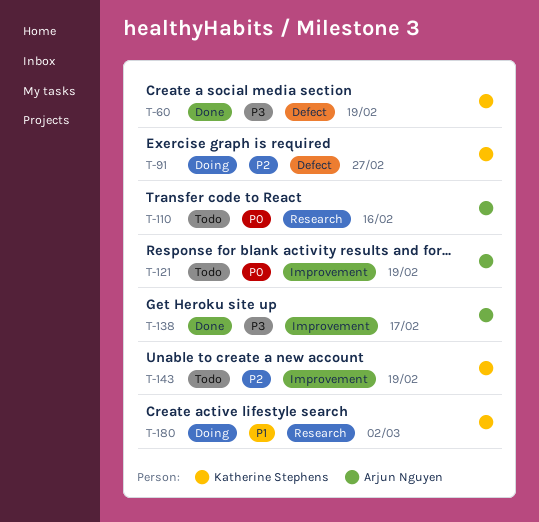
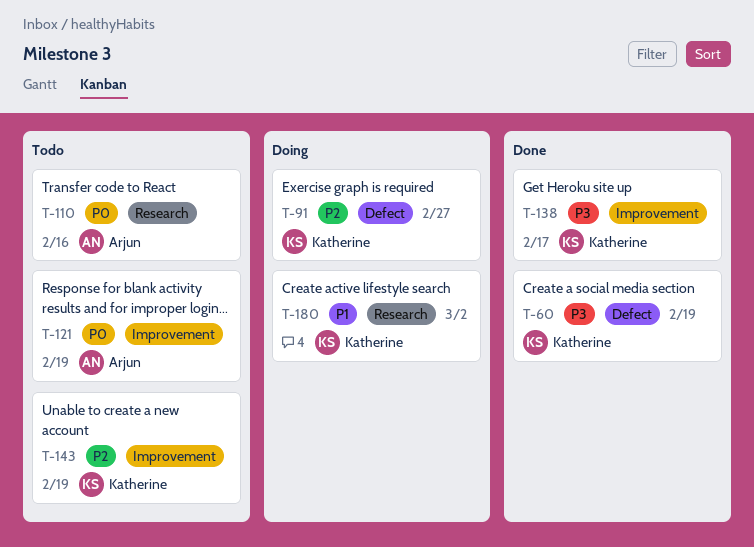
T-138, owner: Arjun Nguyen -> Katherine Stephens

